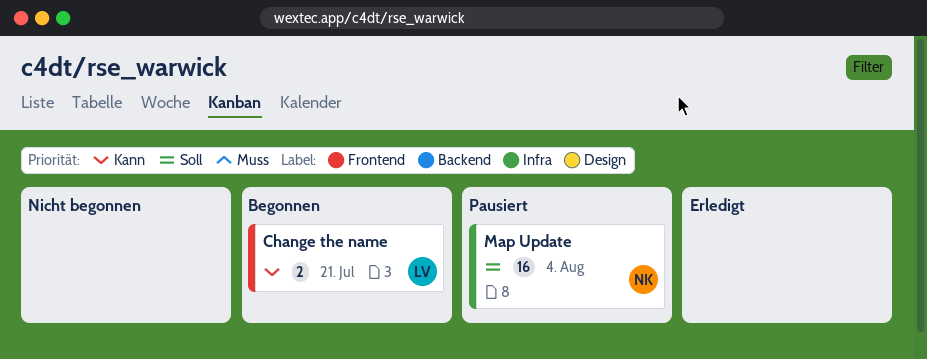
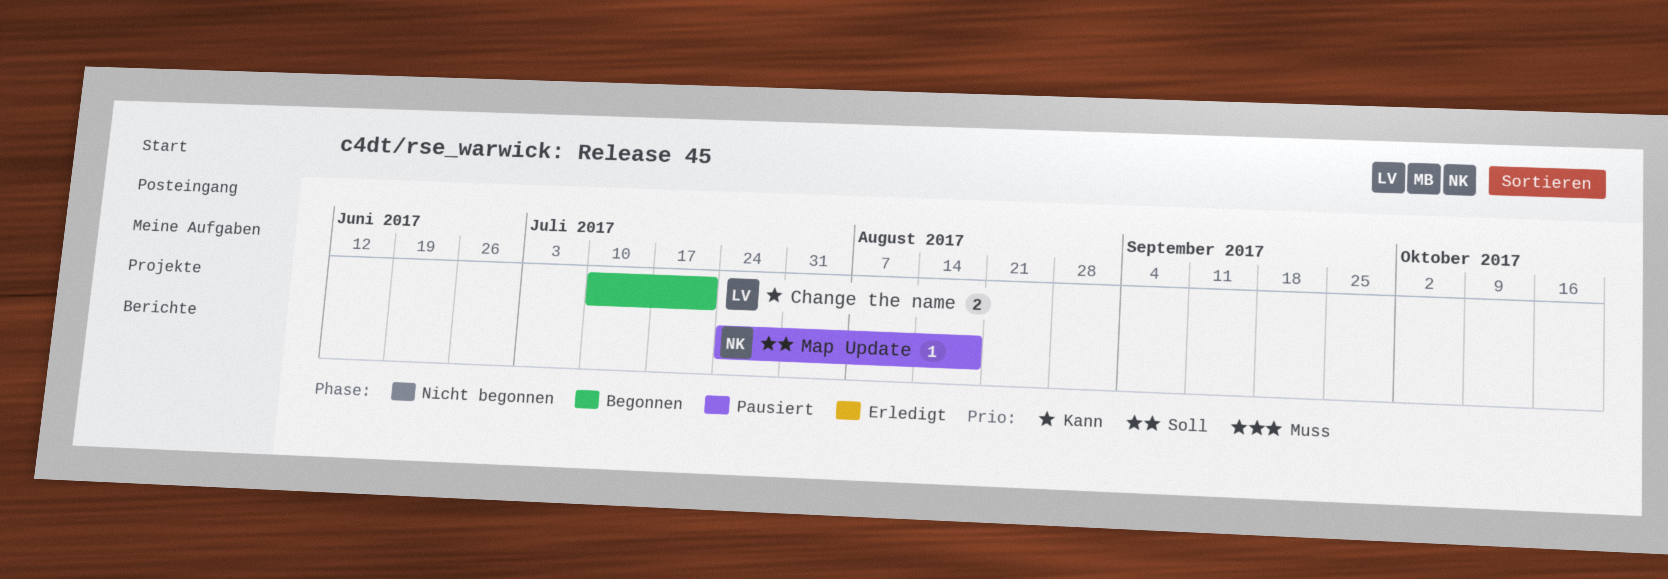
Map Update, estimate: 16 -> 1
Map Update, due: Aug 4 -> Aug 18

